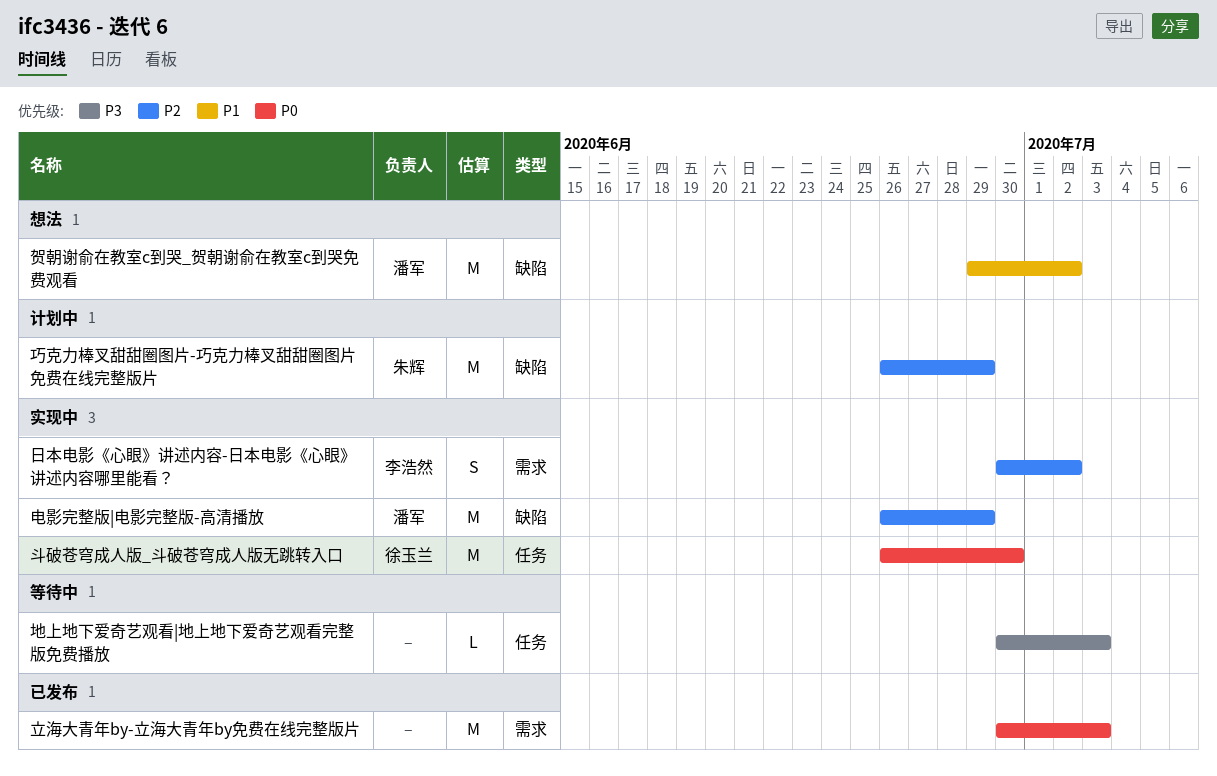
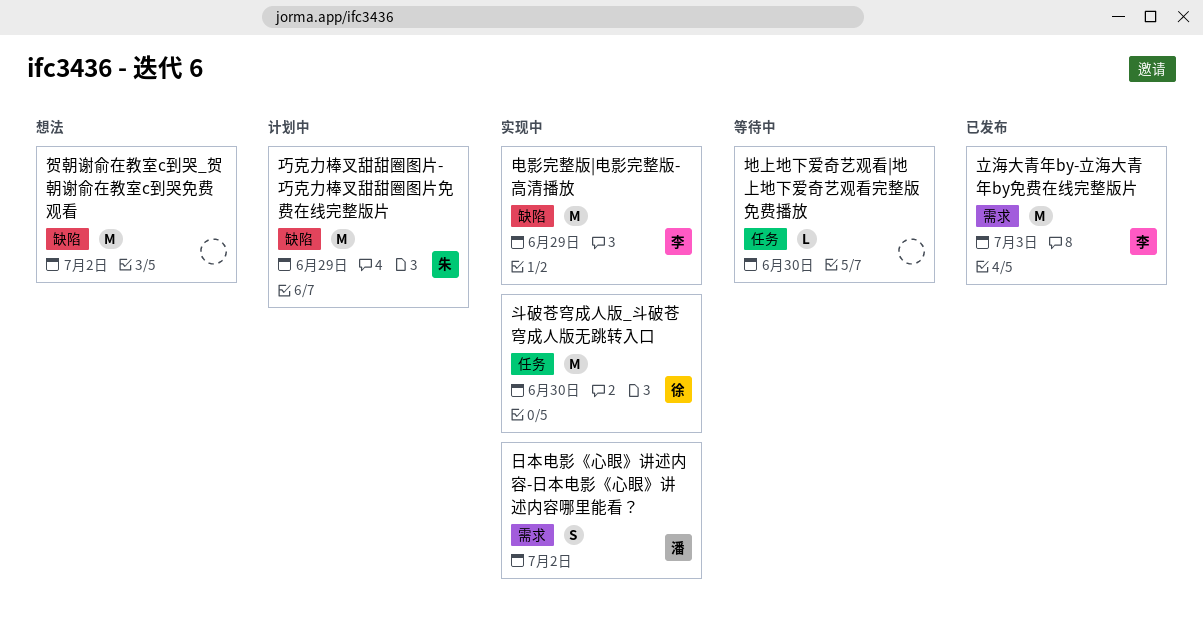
地上地下爱奇艺观看|地上地下爱奇艺观看完整版免费播放, due: Jul 3 -> Jun 30
日本电影《心眼》讲述内容-日本电影《心眼》讲述内容哪里能看？, owner: 李浩然 -> 潘军
电影完整版|电影完整版-高清播放, owner: 潘军 -> 李浩然
立海大青年by-立海大青年by免费在线完整版片, owner: none -> 李浩然
贺朝谢俞在教室c到哭_贺朝谢俞在教室c到哭免费观看, owner: 潘军 -> none

